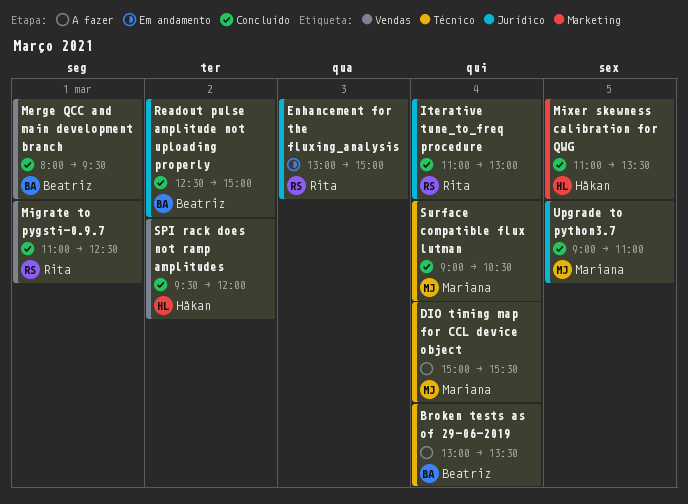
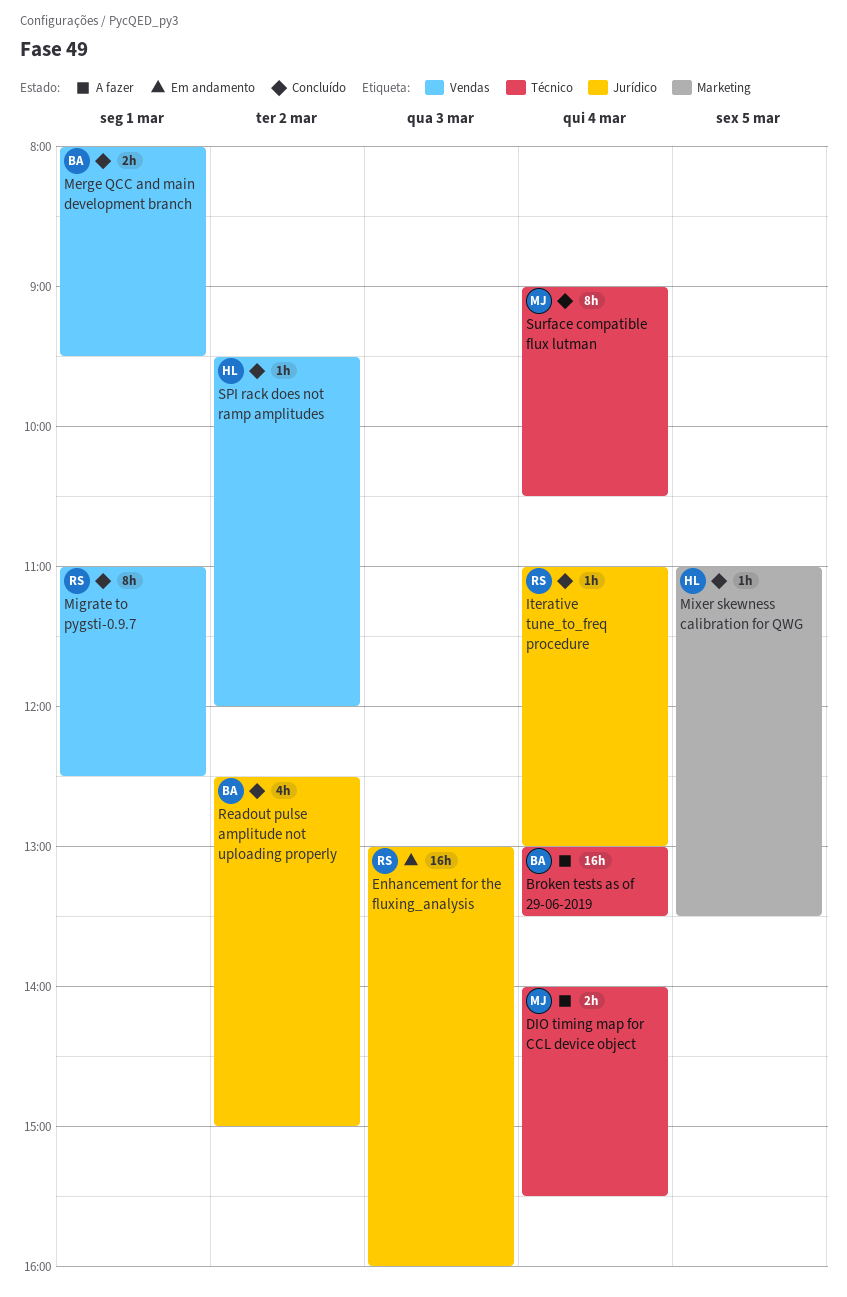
DIO timing map for CCL device object, begins: 15:00 -> 14:00
Enhancement for the fluxing_analysis, ends: 15:00 -> 16:00
Upgrade to python3.7: present -> none

